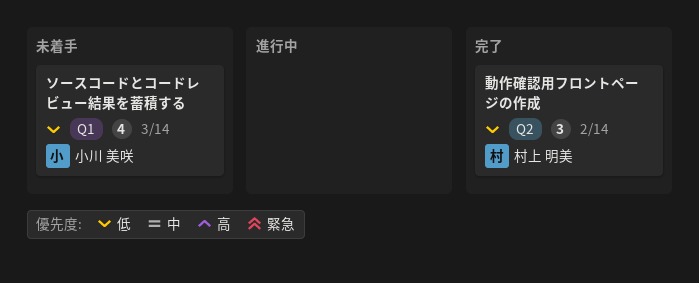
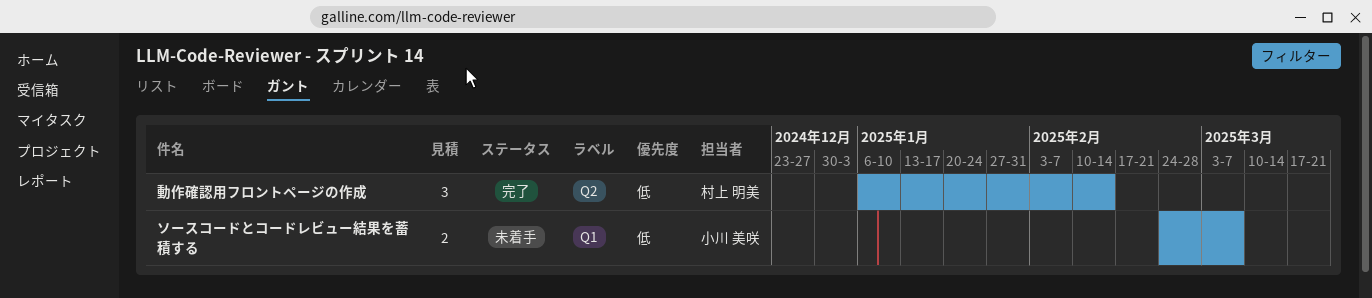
ソースコードとコードレビュー結果を蓄積する, estimate: 4 -> 2
ソースコードとコードレビュー結果を蓄積する, due: Mar 14 -> Mar 7

